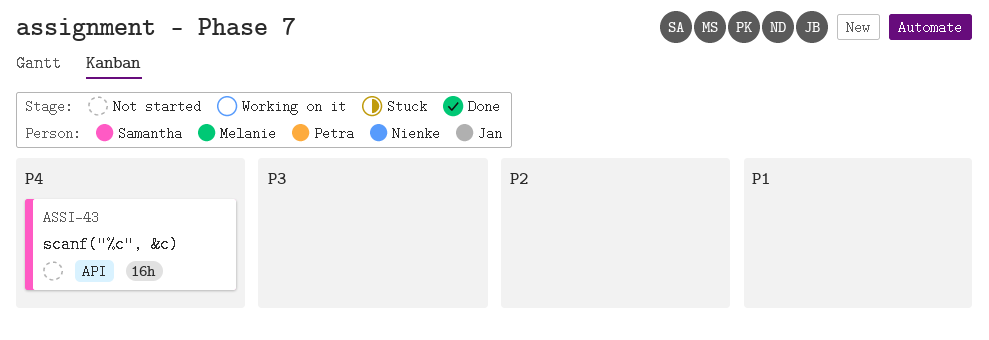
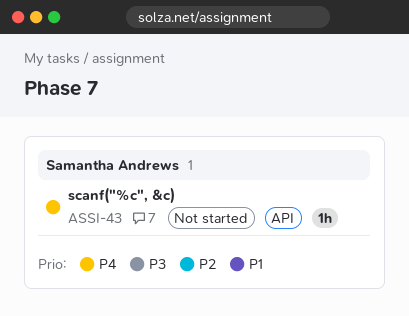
ASSI-43, estimate: 16h -> 1h

